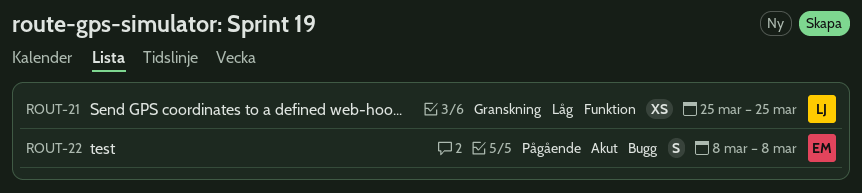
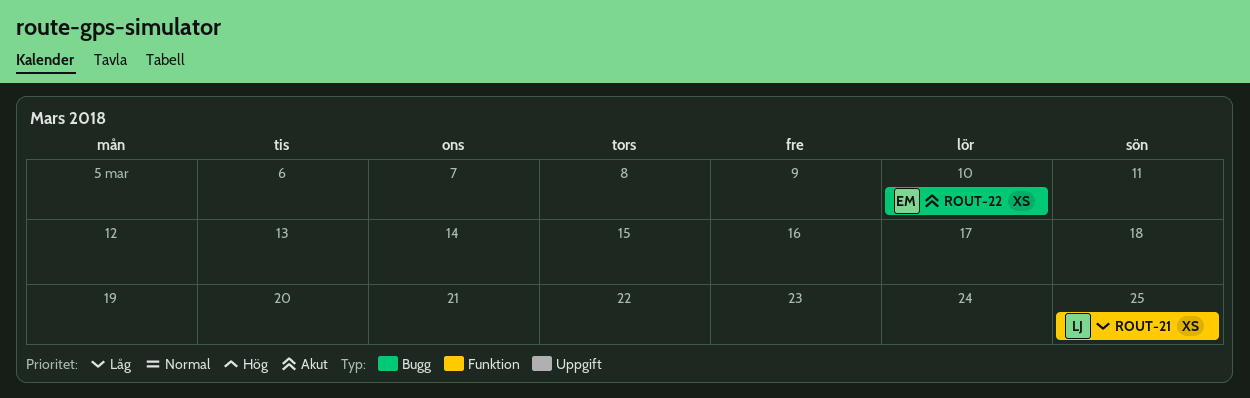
ROUT-22, estimate: S -> XS
ROUT-22, start: Mar 8 -> Mar 10
ROUT-22, due: Mar 8 -> Mar 10

